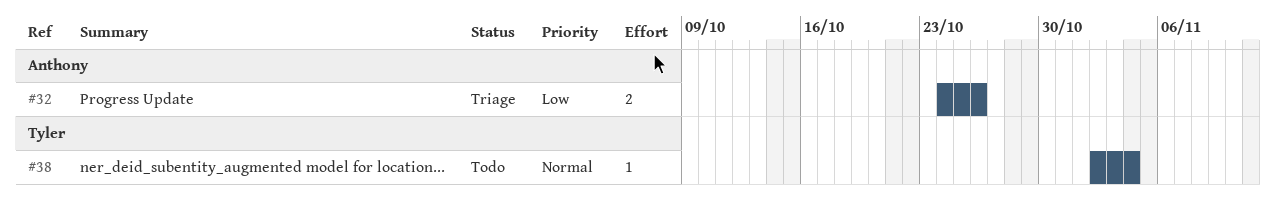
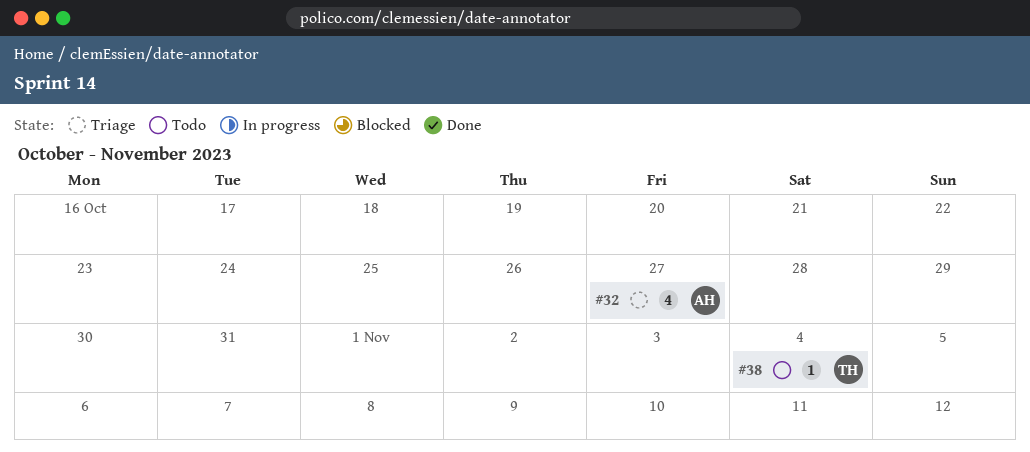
#32, estimate: 2 -> 4
#32, due: Oct 26 -> Oct 27

